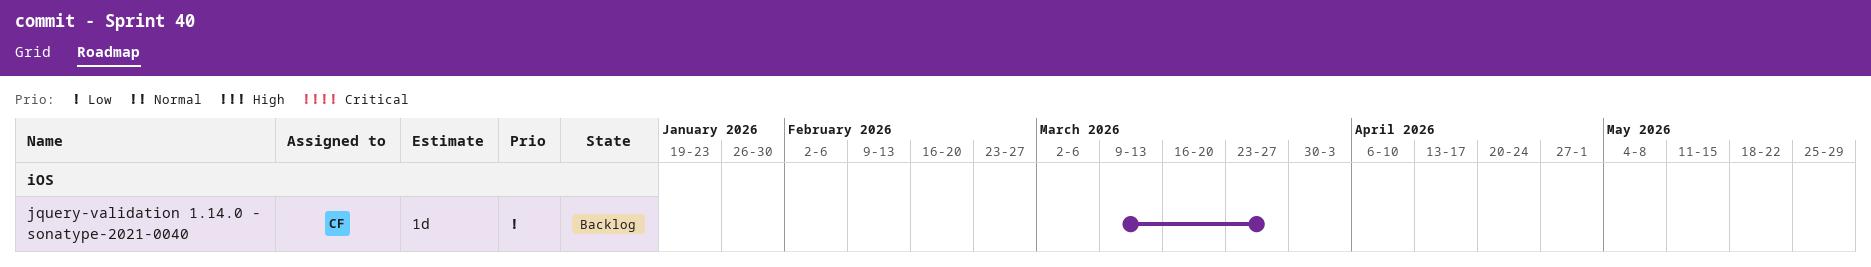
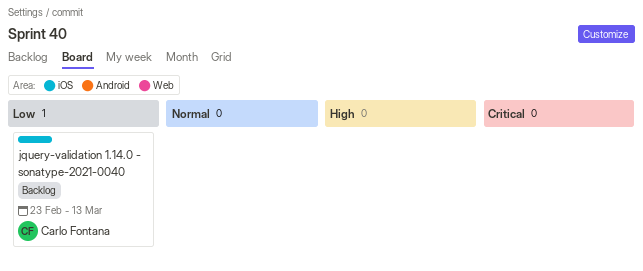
jquery-validation 1.14.0 - sonatype-2021-0040, start: Mar 9 -> Feb 23
jquery-validation 1.14.0 - sonatype-2021-0040, due: Mar 27 -> Mar 13

